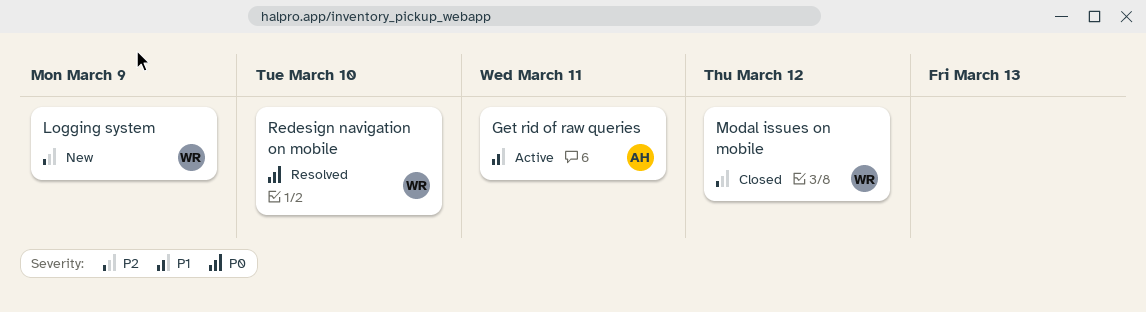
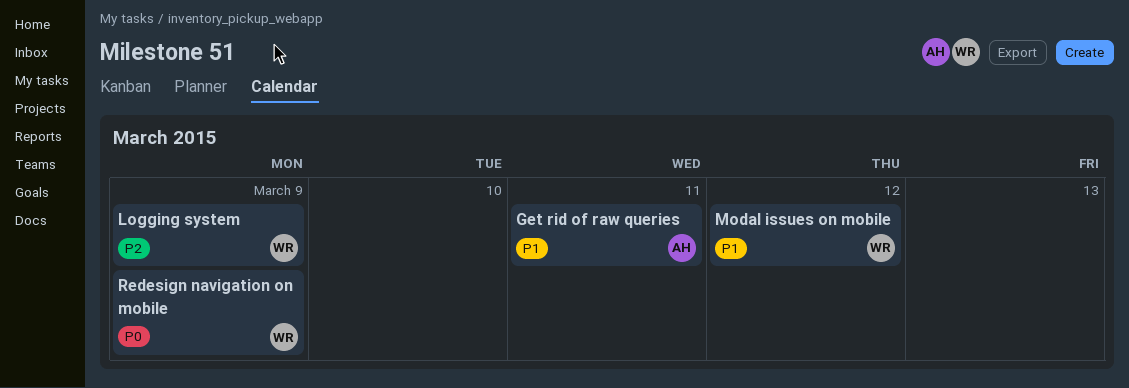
Modal issues on mobile, priority: P2 -> P1
Redesign navigation on mobile, due: Mar 10 -> Mar 9

